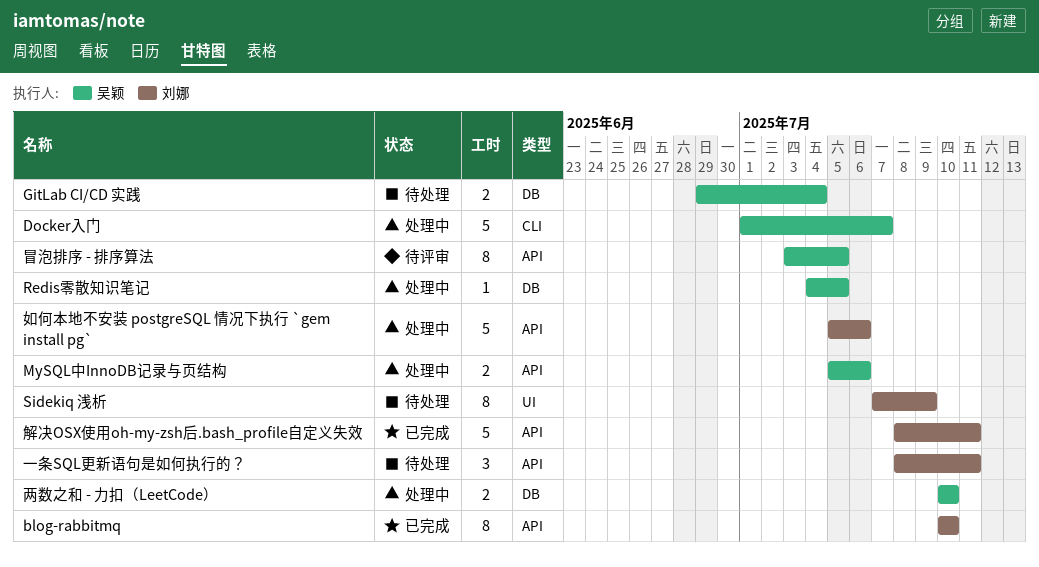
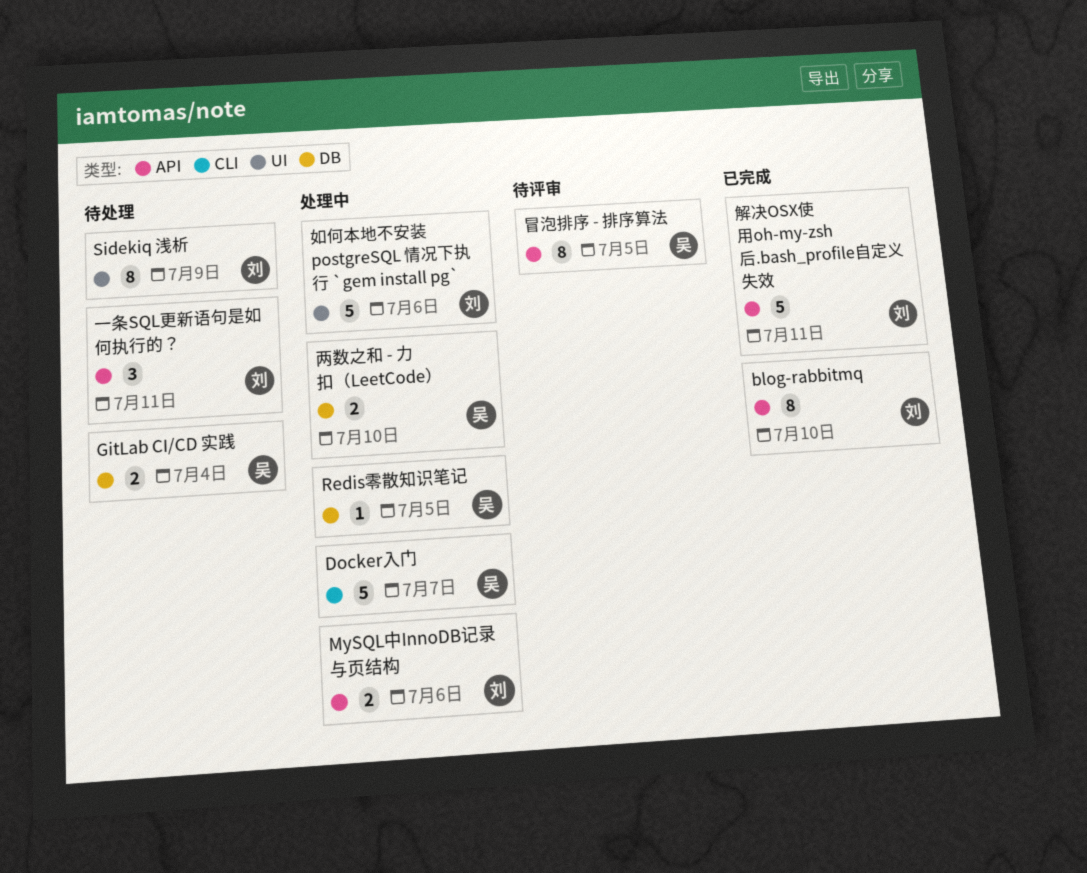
MySQL中InnoDB记录与页结构, owner: 吴颖 -> 刘娜
如何本地不安装 postgreSQL 情况下执行 `gem install pg`, label: API -> UI

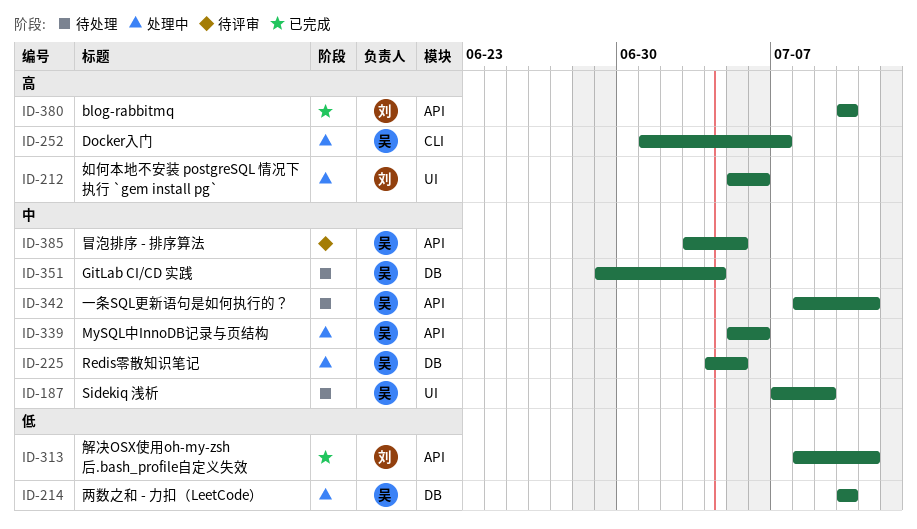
MySQL中InnoDB记录与页结构, owner: 刘 -> 吴
Sidekiq 浅析, owner: 刘 -> 吴
一条SQL更新语句是如何执行的？, owner: 刘 -> 吴

